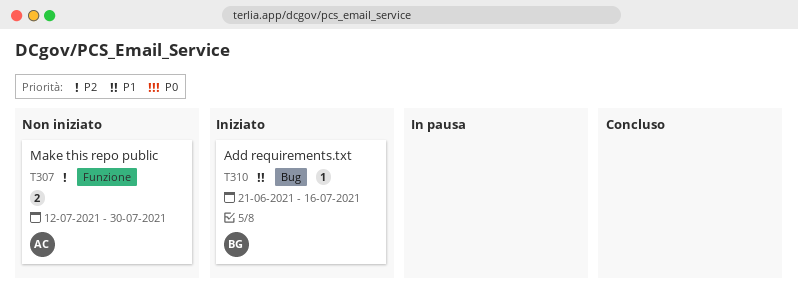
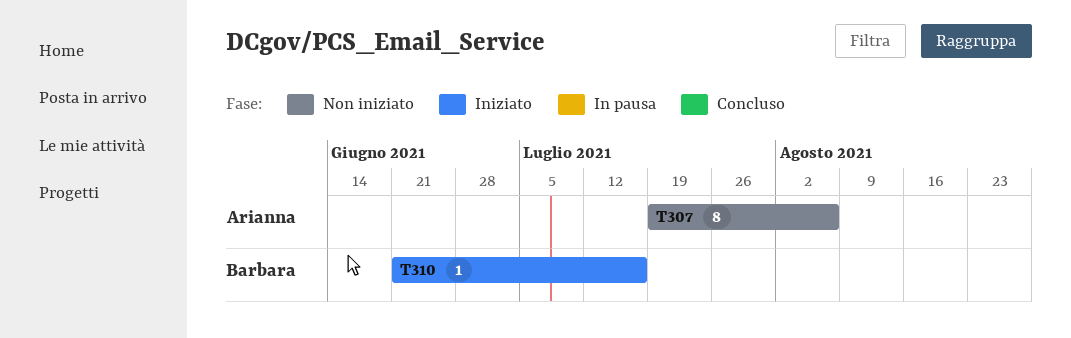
T307, estimate: 2 -> 8
T307, start: Jul 12 -> Jul 19
T307, due: Jul 30 -> Aug 6

